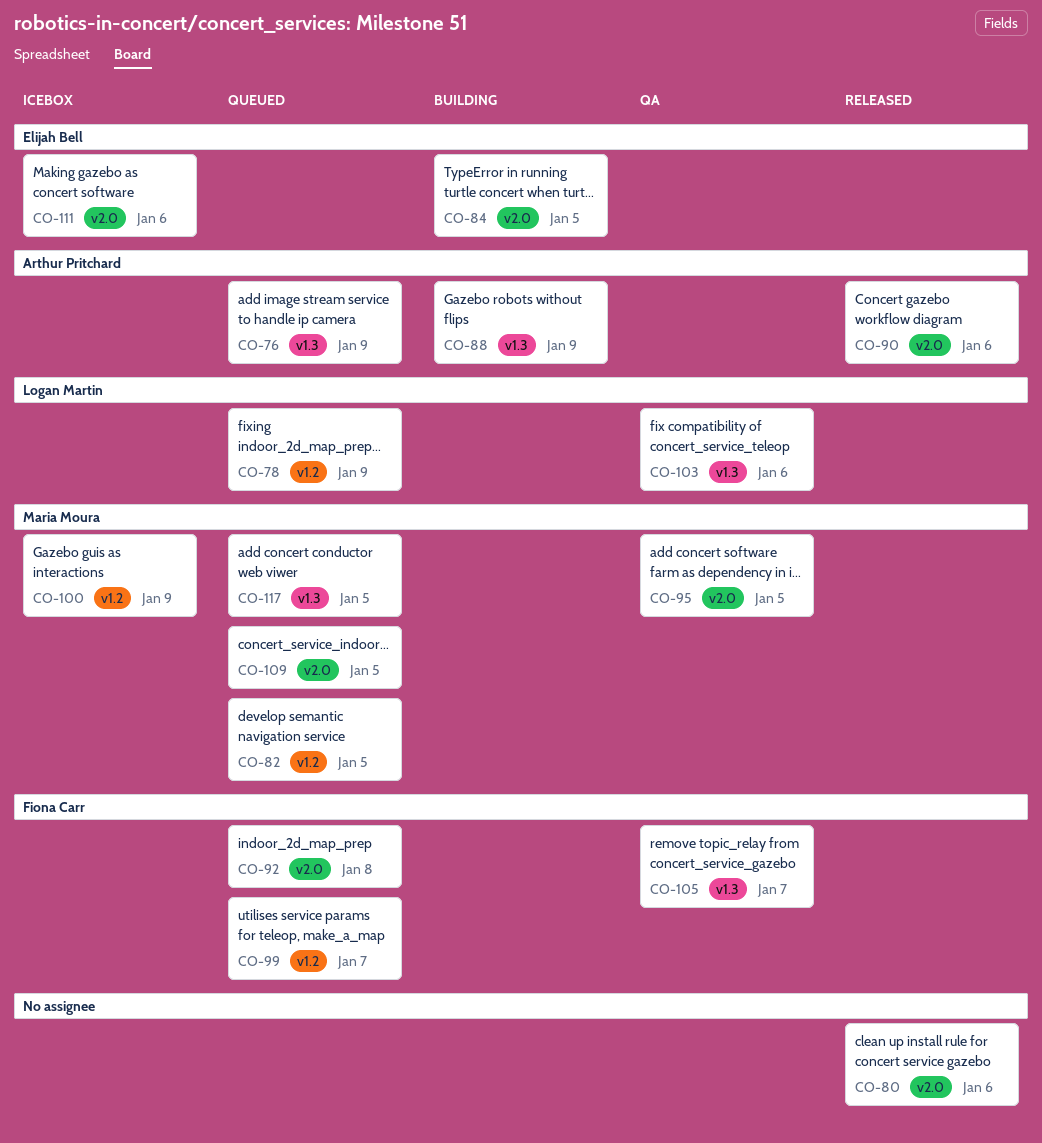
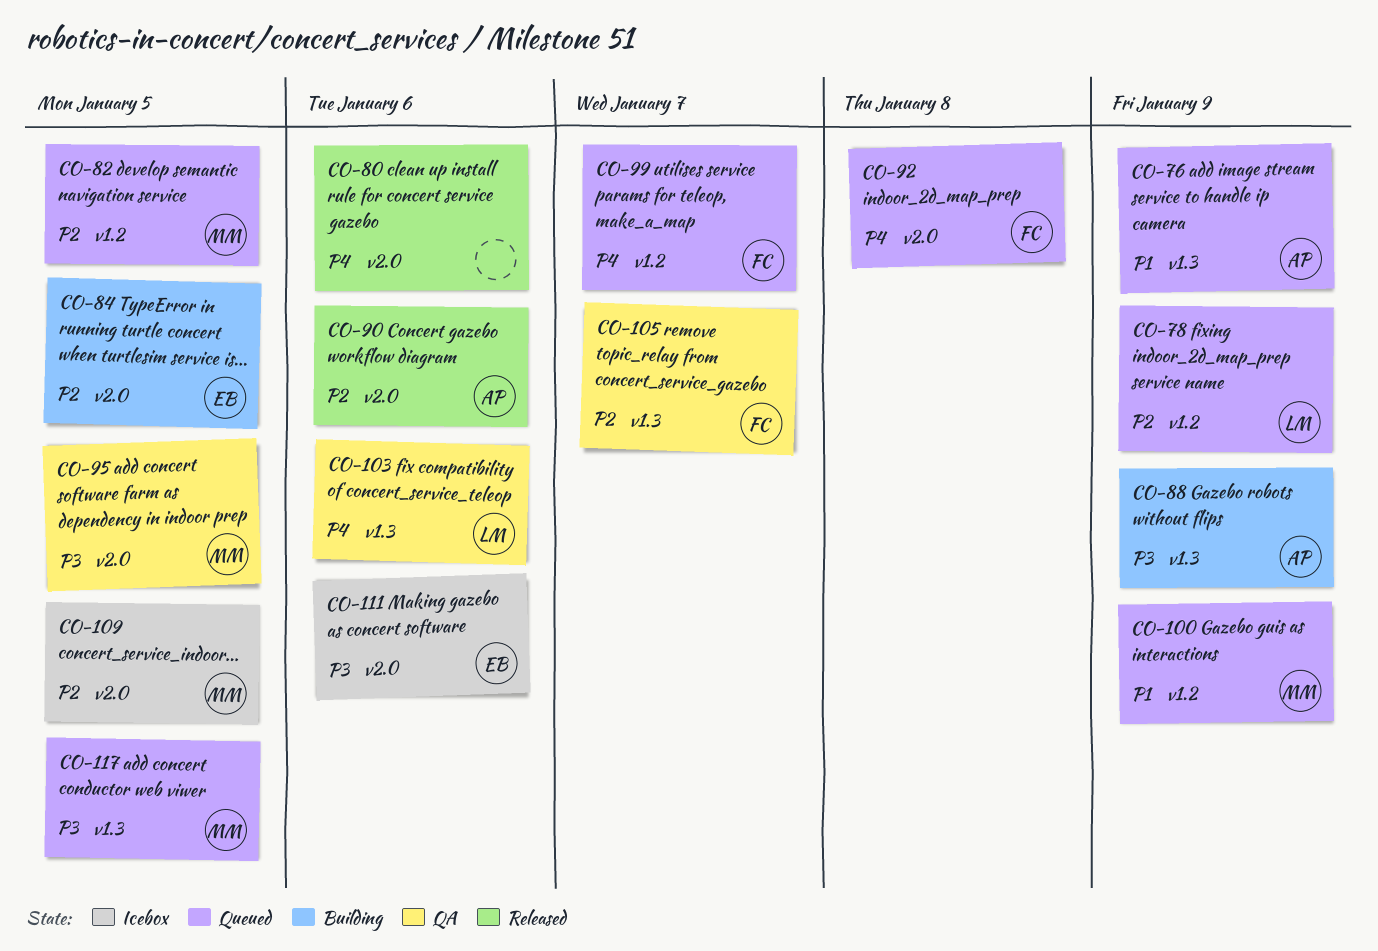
CO-100, status: Icebox -> Queued
CO-109, status: Queued -> Icebox

